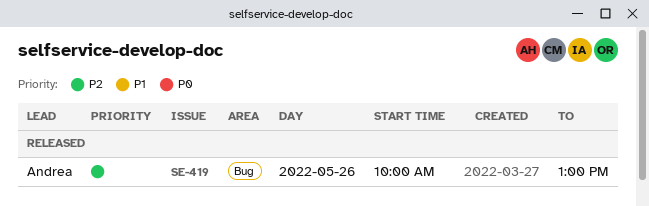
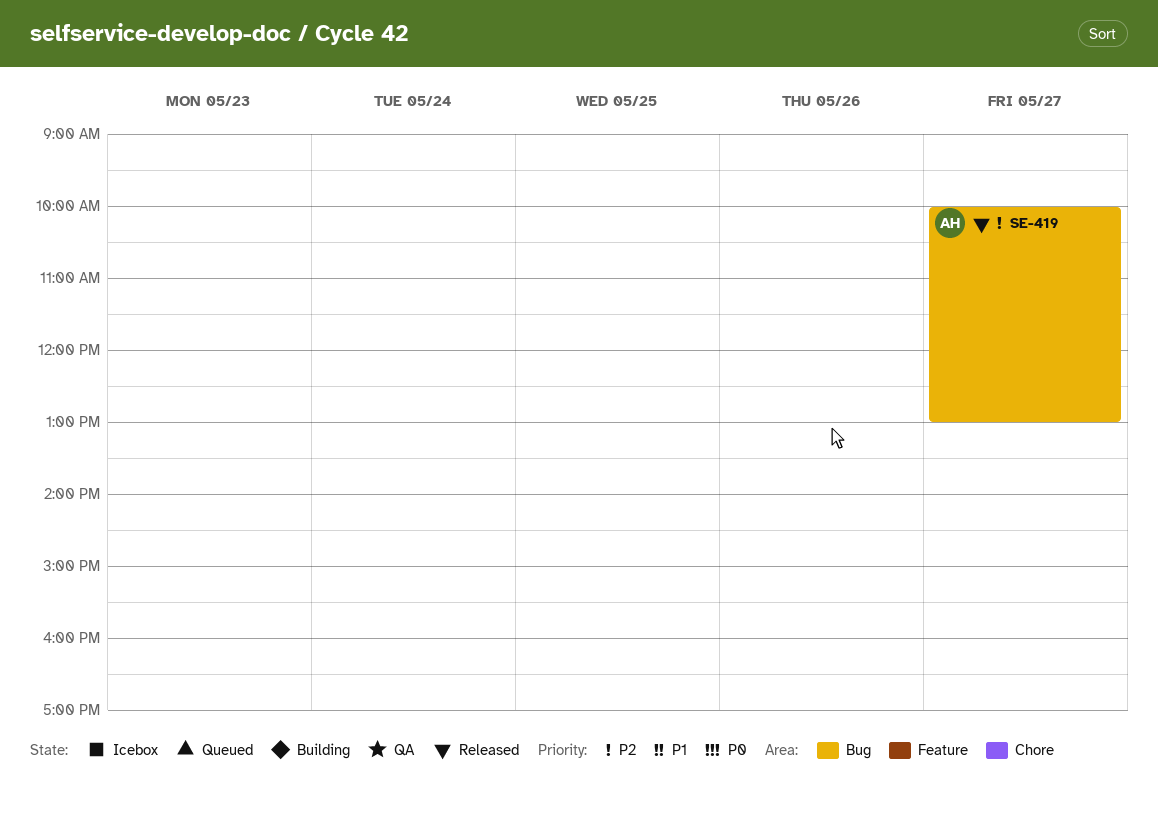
SE-419, day: May 26 -> May 27

